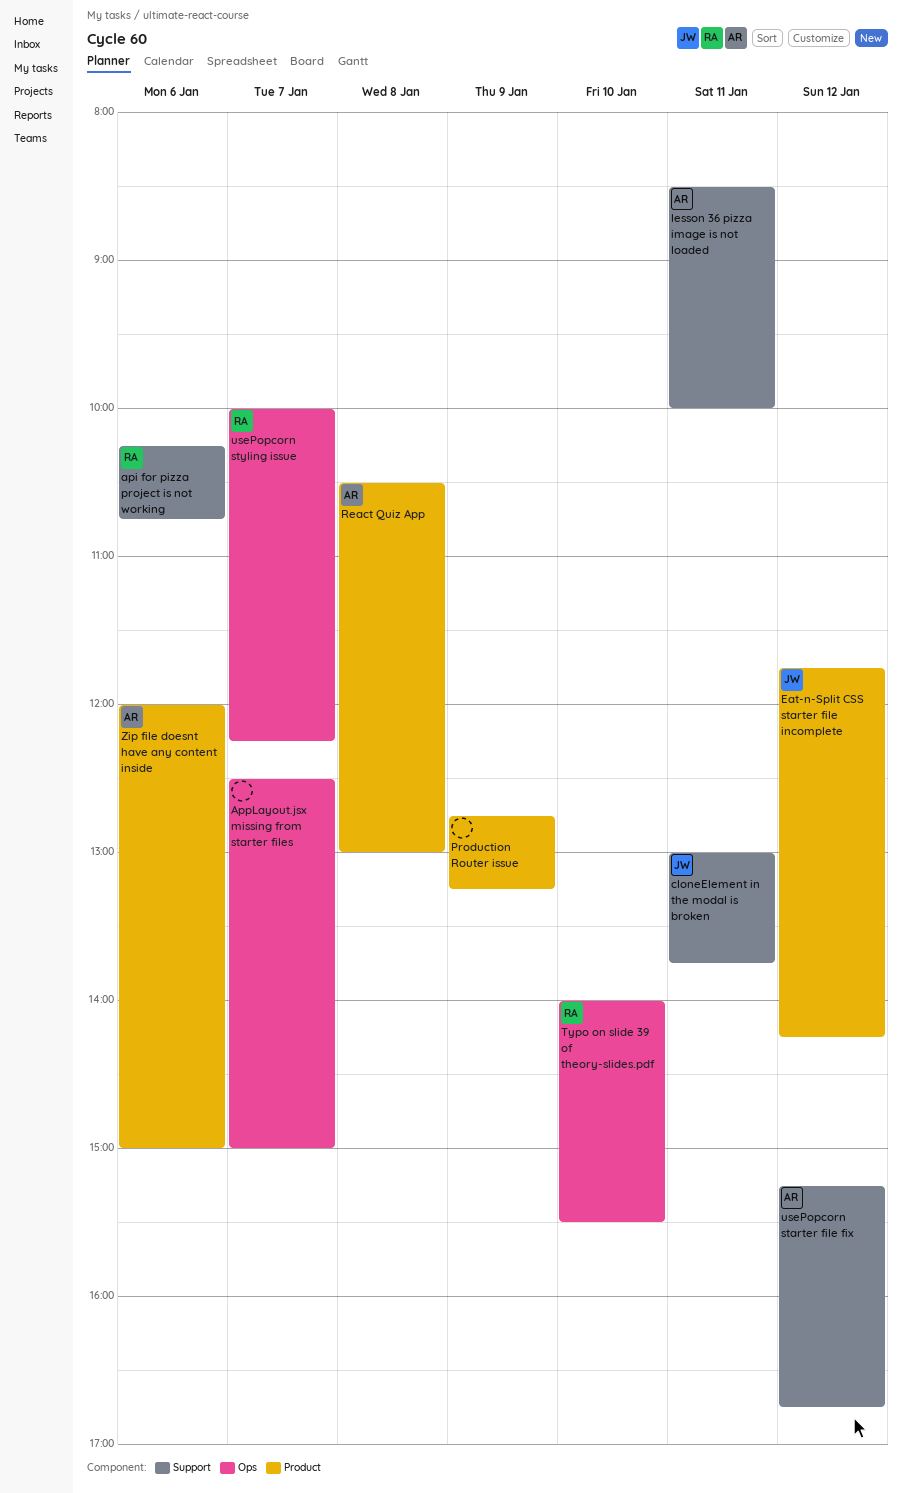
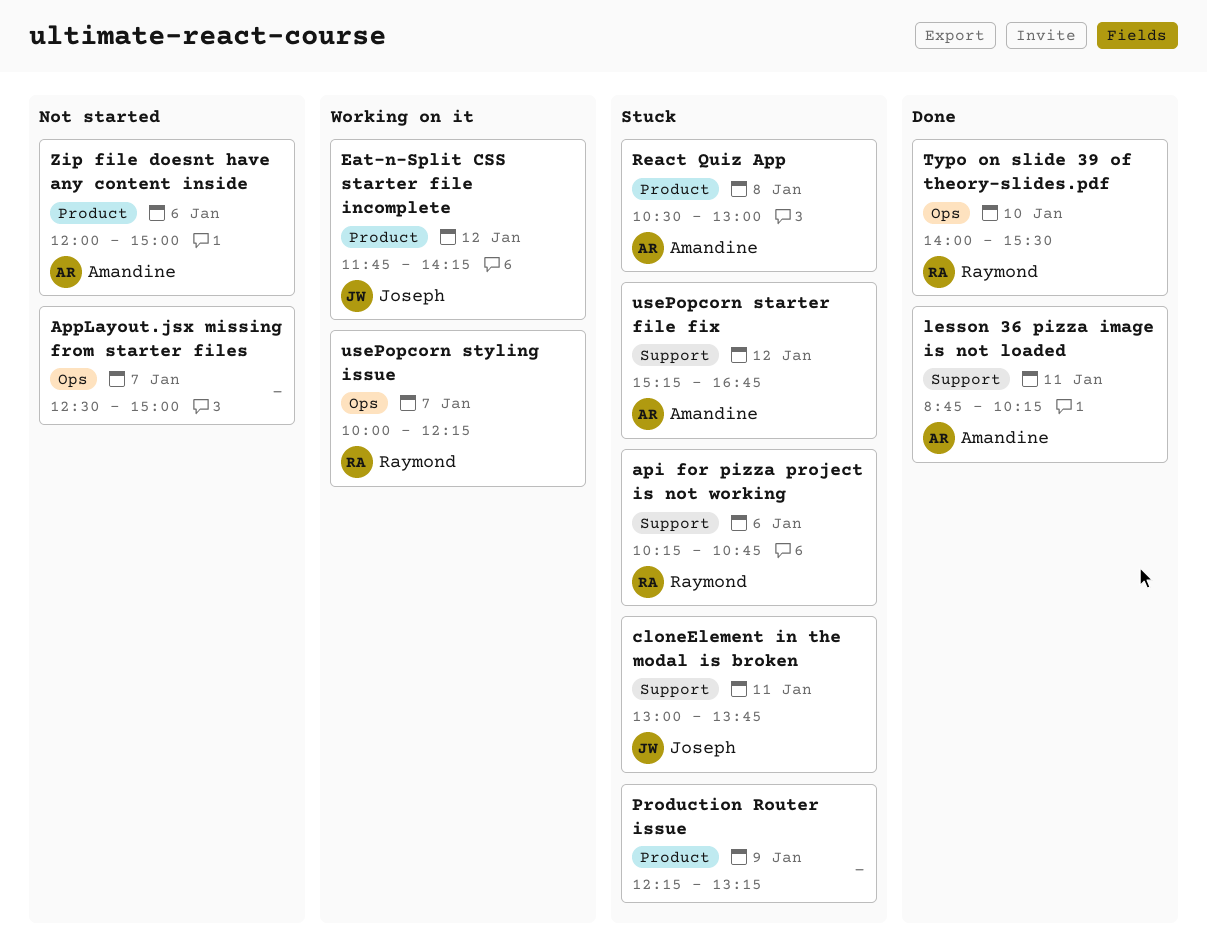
lesson 36 pizza image is not loaded, begins: 08:30 -> 08:45
lesson 36 pizza image is not loaded, ends: 10:00 -> 10:15
Production Router issue, begins: 12:45 -> 12:15

